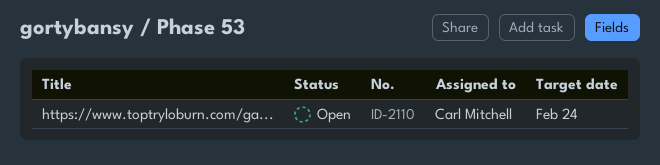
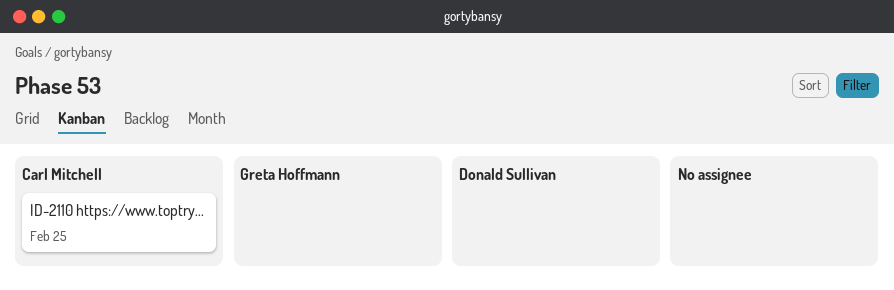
ID-2110, due: Feb 24 -> Feb 25

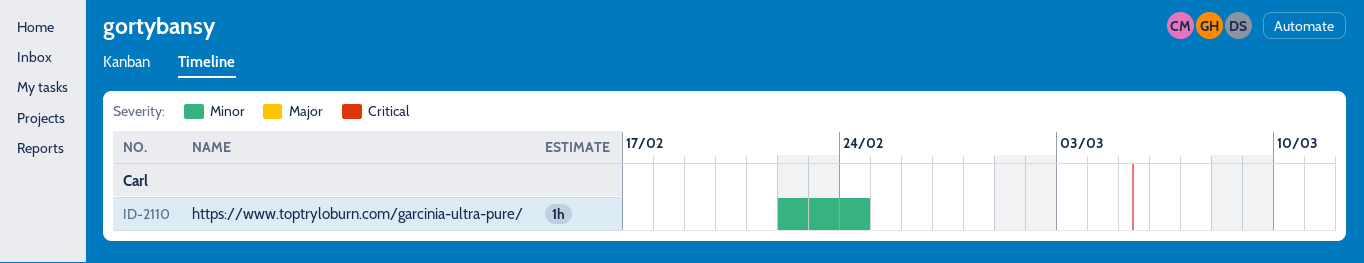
ID-2110, due: Feb 25 -> Feb 24

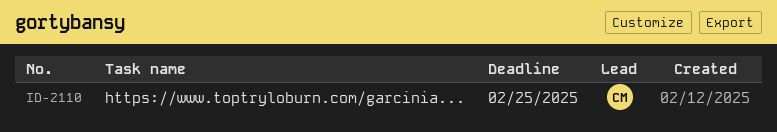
ID-2110, due: Feb 24 -> Feb 25

